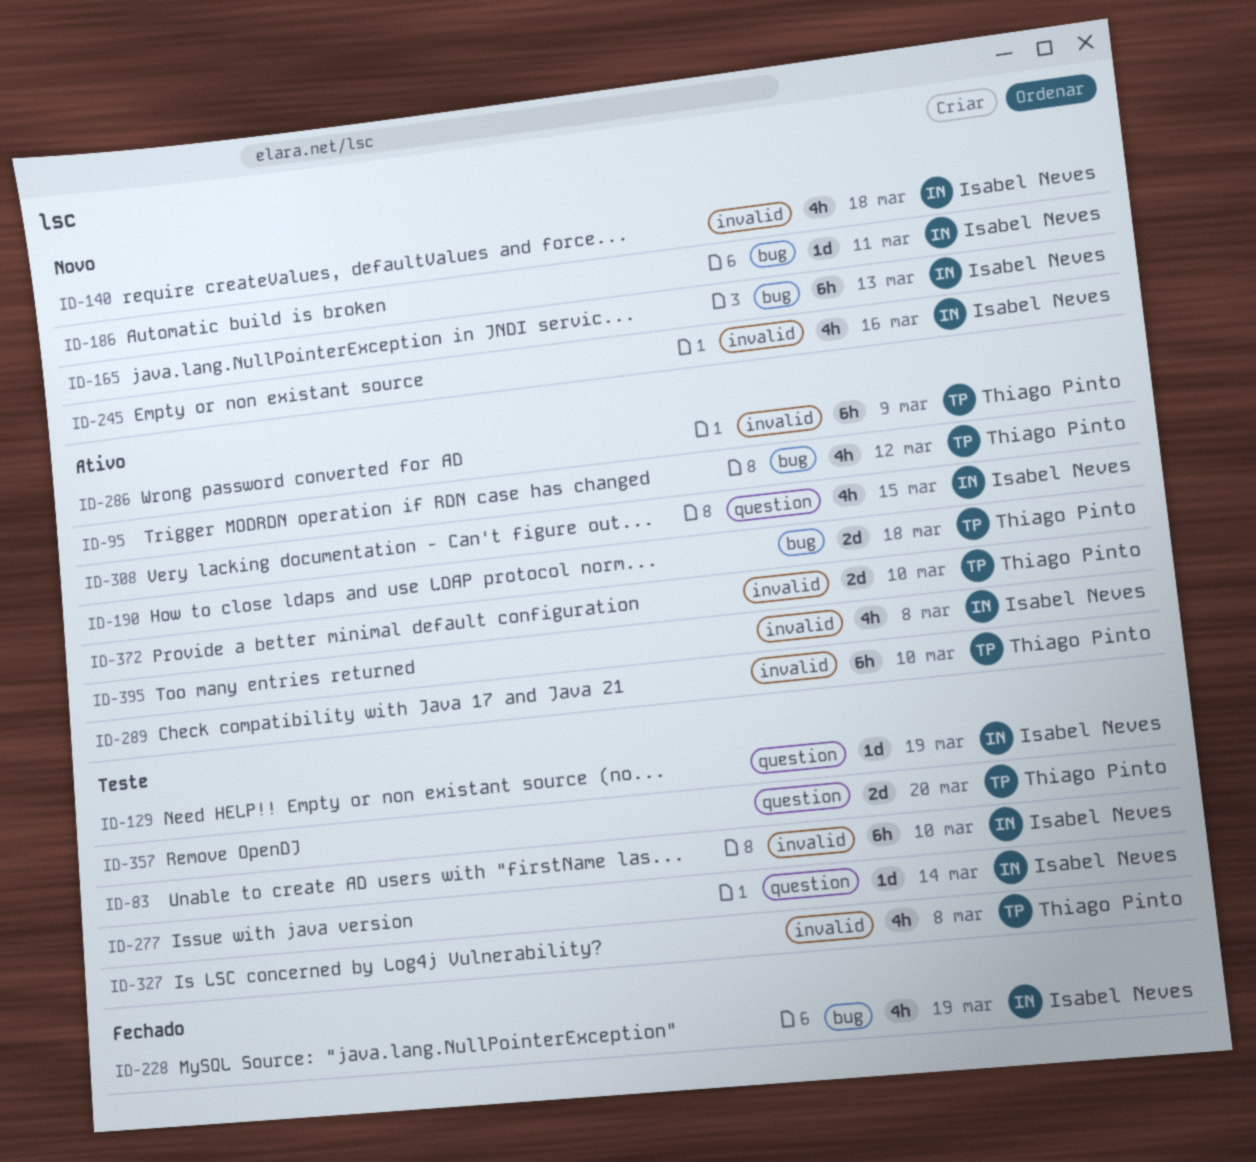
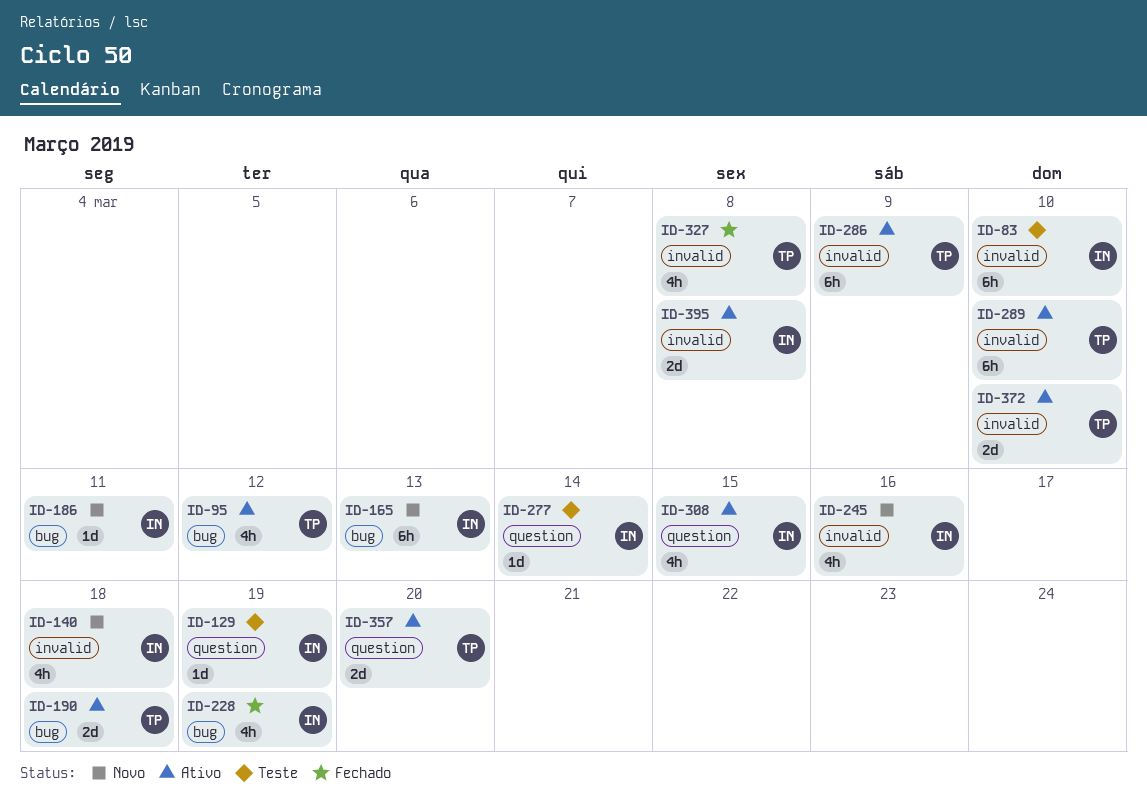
ID-327, status: Teste -> Fechado
ID-357, status: Teste -> Ativo
ID-395, estimate: 4h -> 2d

